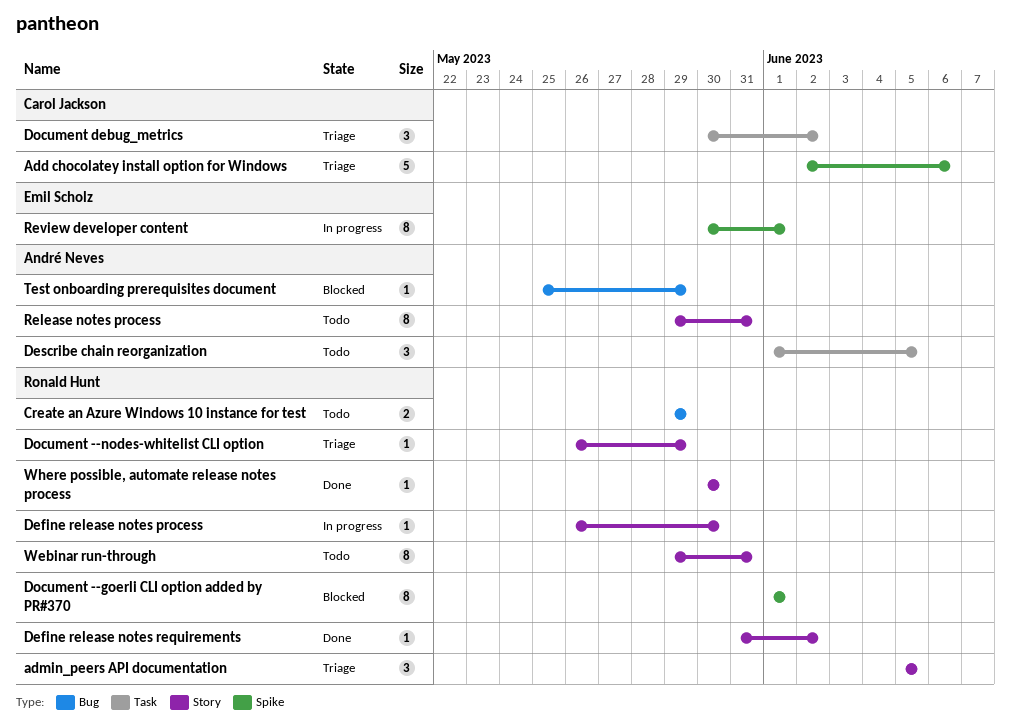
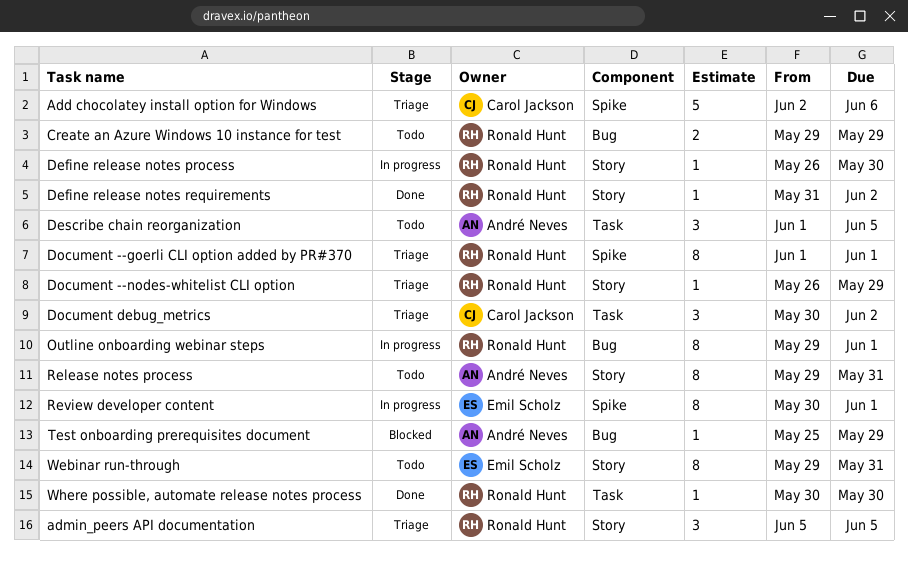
Document --goerli CLI option added by PR#370, status: Blocked -> Triage
Outline onboarding webinar steps: none -> present
Webinar run-through, owner: Ronald Hunt -> Emil Scholz
Where possible, automate release notes process, label: Story -> Task

